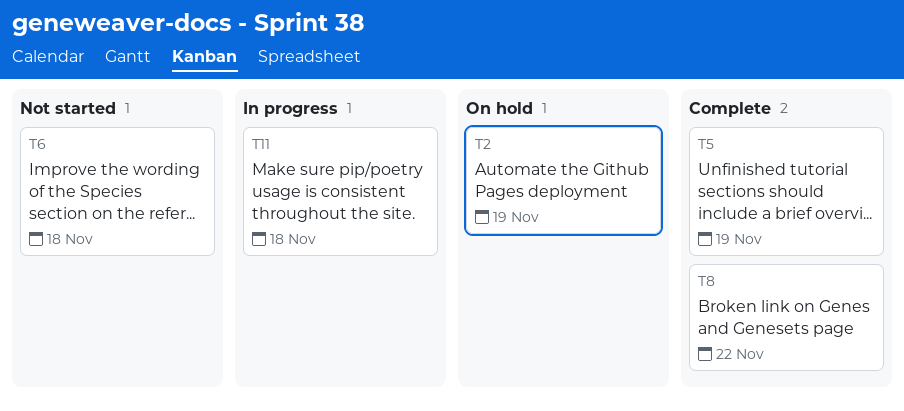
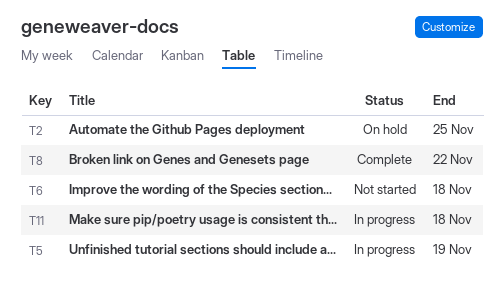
T2, due: Nov 19 -> Nov 25
T5, status: Complete -> In progress

